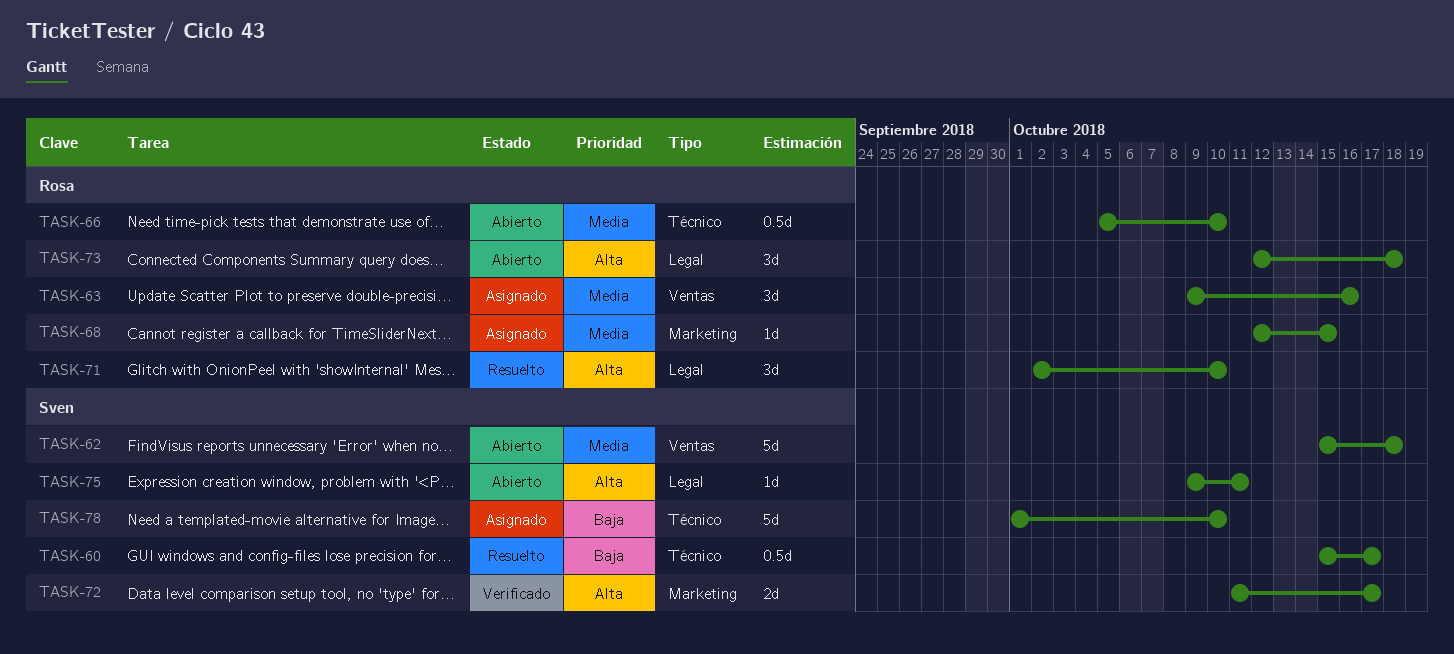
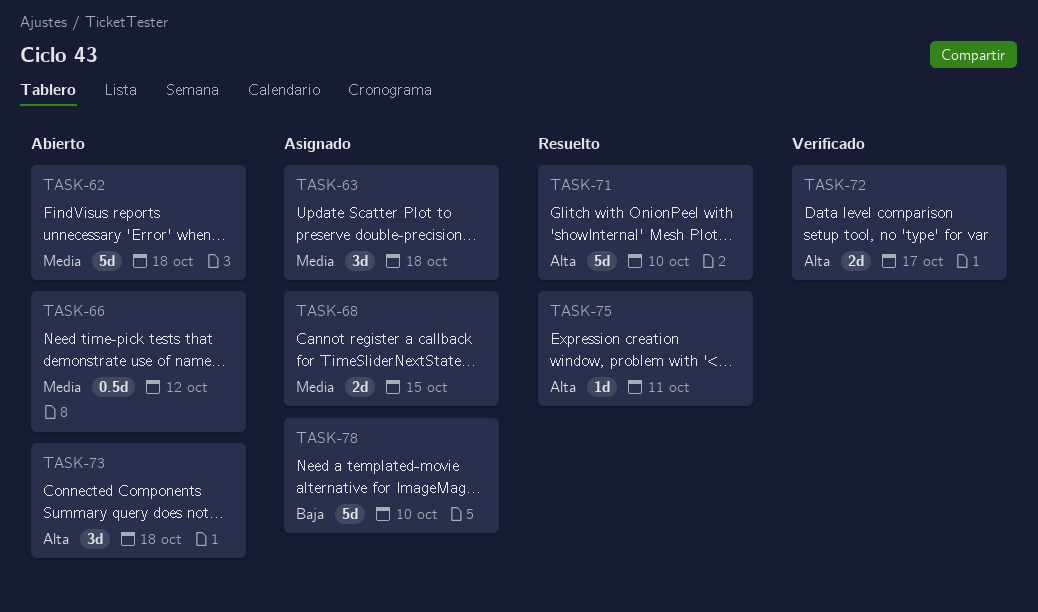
TASK-60: present -> none
TASK-63, due: Oct 16 -> Oct 18
TASK-66, due: Oct 10 -> Oct 12
TASK-68, estimate: 1d -> 2d
TASK-71, estimate: 3d -> 5d
TASK-75, status: Abierto -> Resuelto

